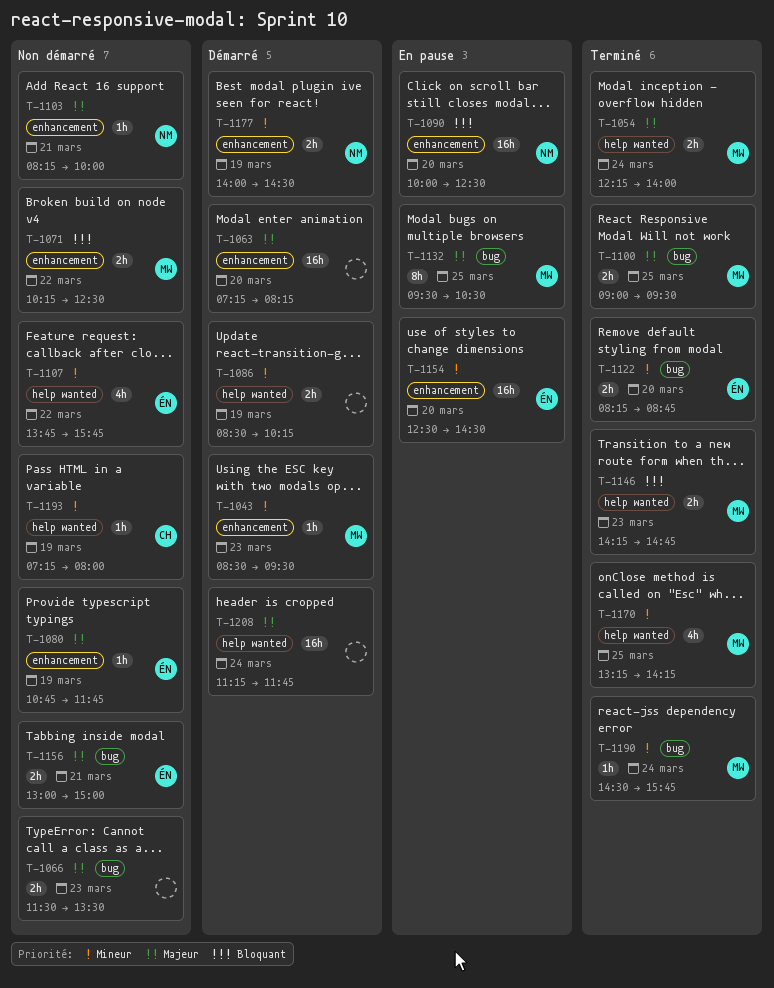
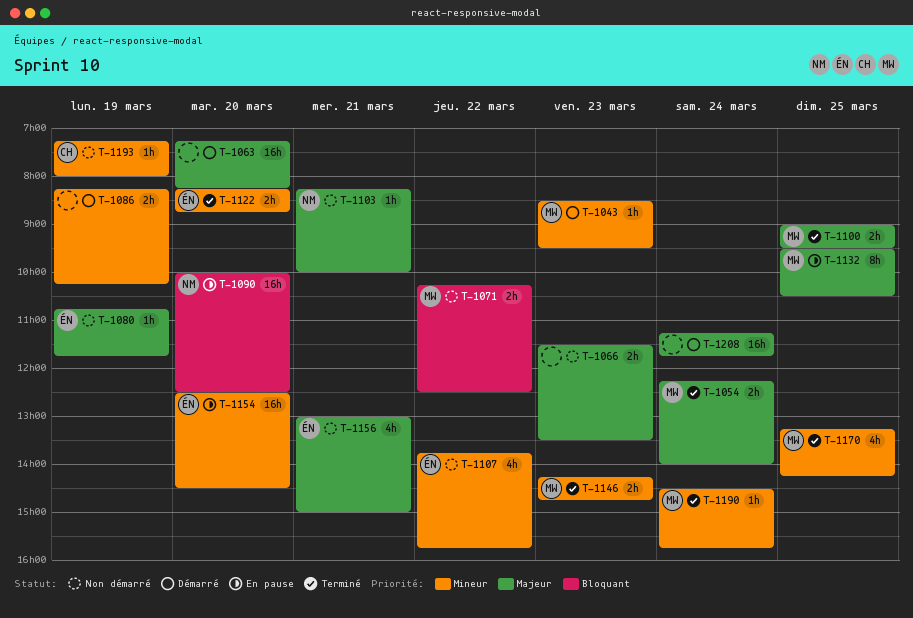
T-1086, begins: 08:30 -> 08:15
T-1146, priority: Bloquant -> Mineur
T-1156, estimate: 2h -> 4h
T-1177: present -> none

